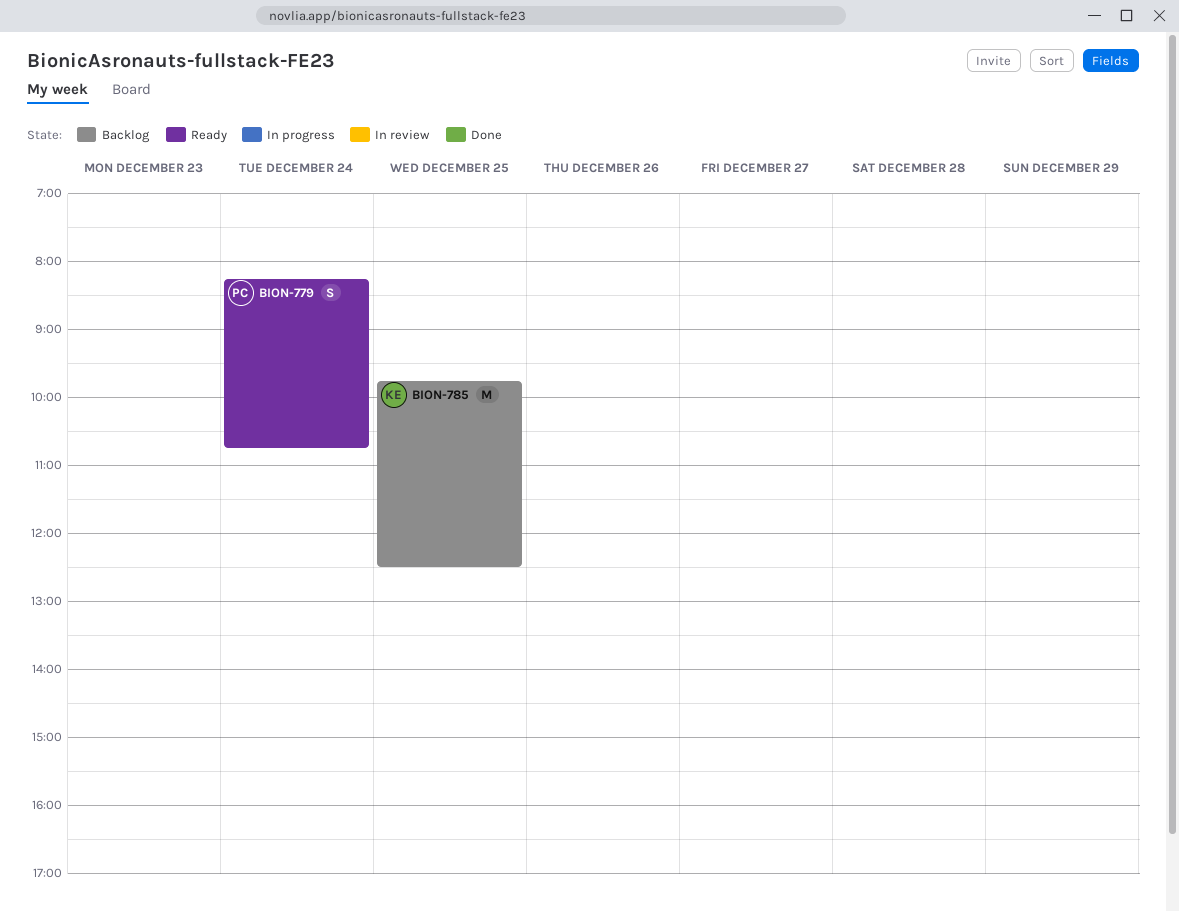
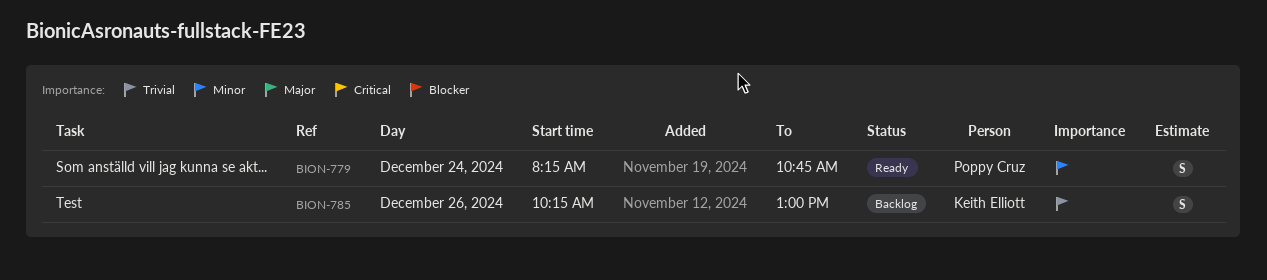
BION-785, estimate: M -> S
BION-785, day: Dec 25 -> Dec 26
BION-785, begins: 09:45 -> 10:15
BION-785, ends: 12:30 -> 13:00

